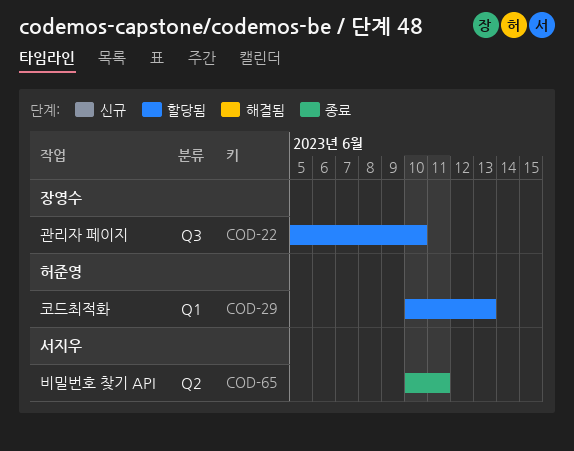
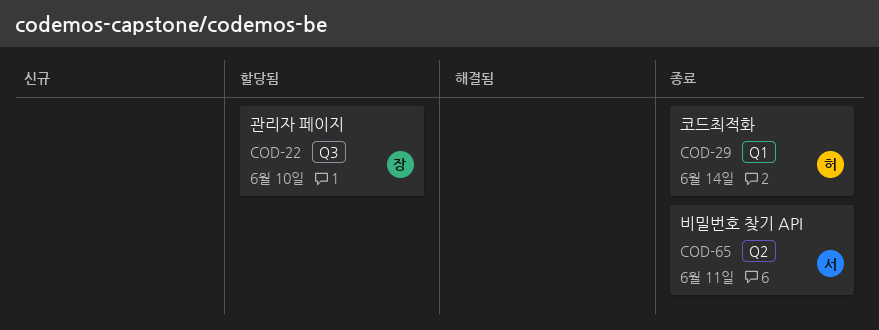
COD-29, status: 할당됨 -> 종료
COD-29, due: Jun 13 -> Jun 14

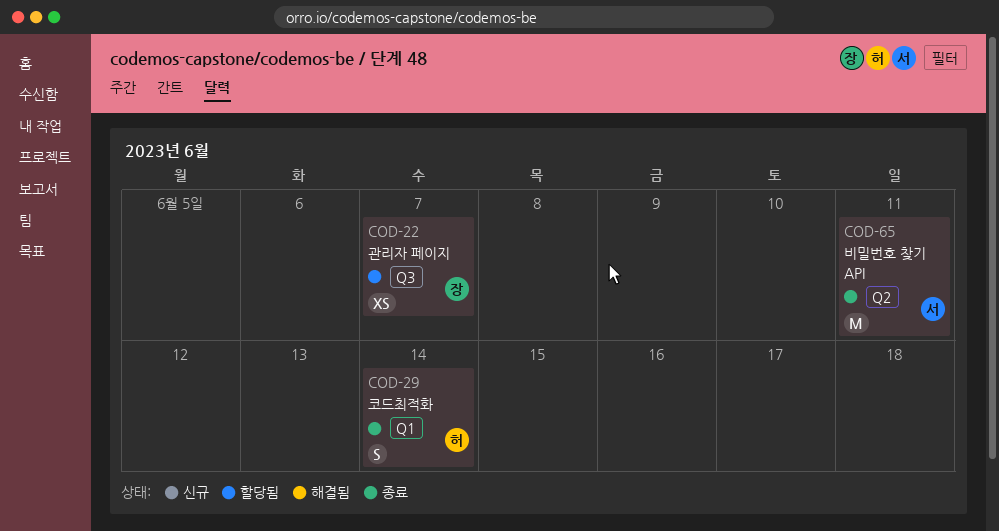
COD-22, due: Jun 10 -> Jun 7

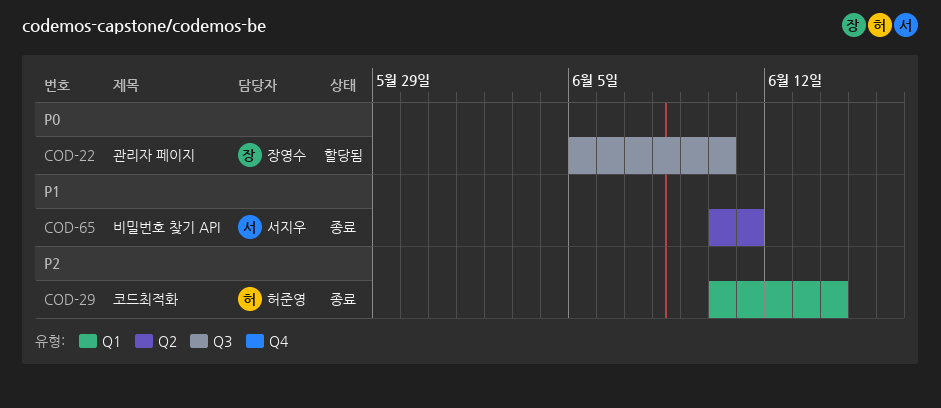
COD-22, due: Jun 7 -> Jun 10

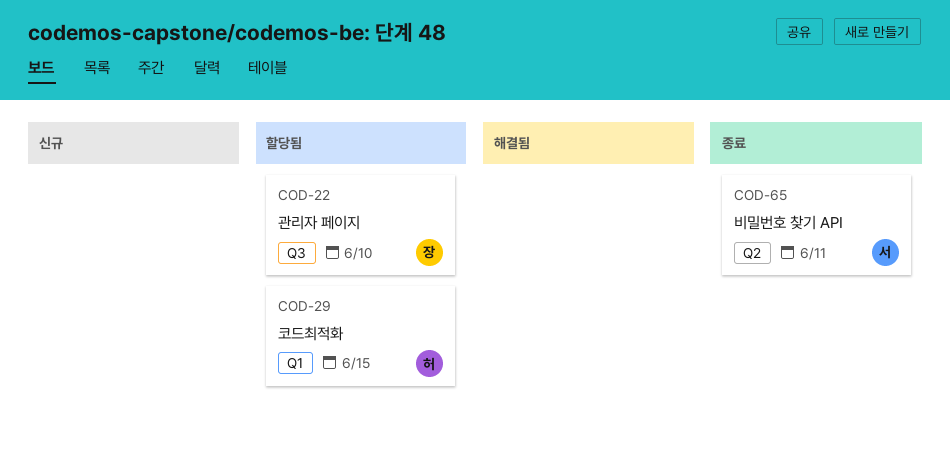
COD-29, status: 종료 -> 할당됨
COD-29, due: Jun 14 -> Jun 15

